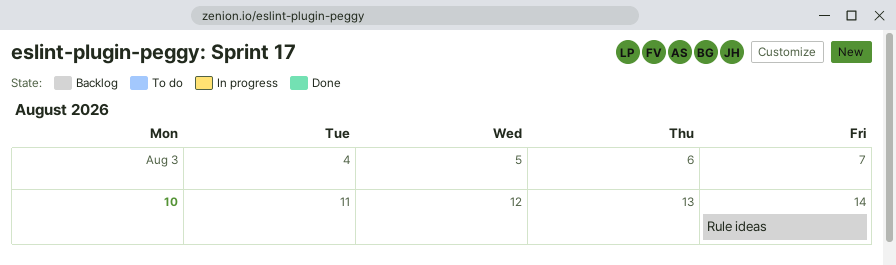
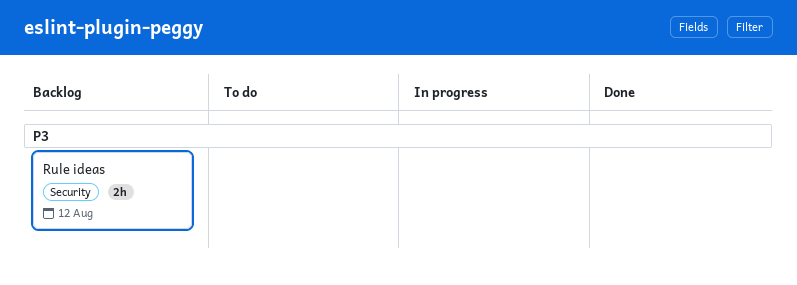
Rule ideas, due: Aug 14 -> Aug 12

